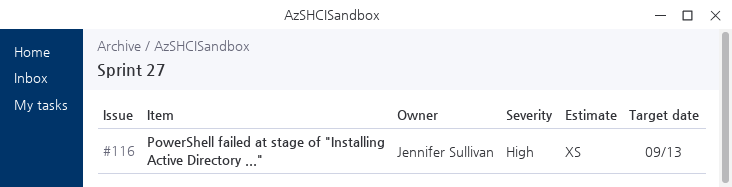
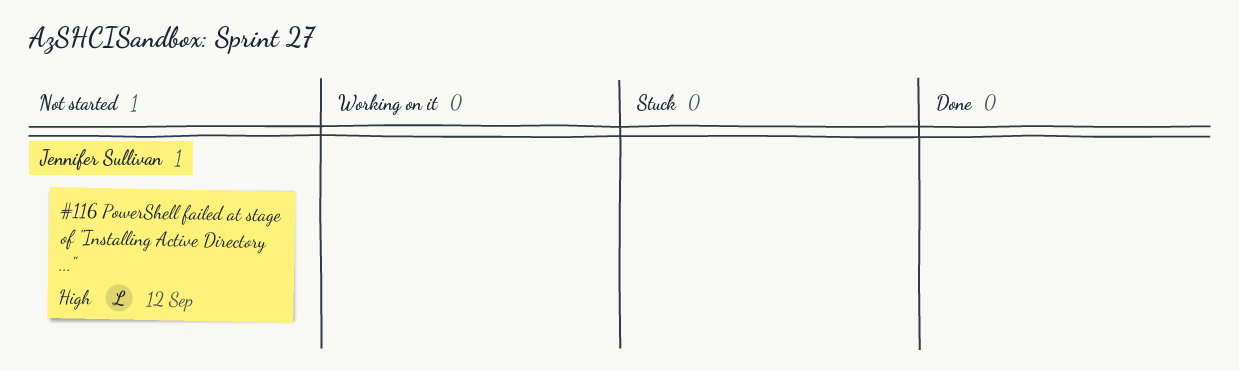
#116, estimate: XS -> L
#116, due: Sep 13 -> Sep 12

